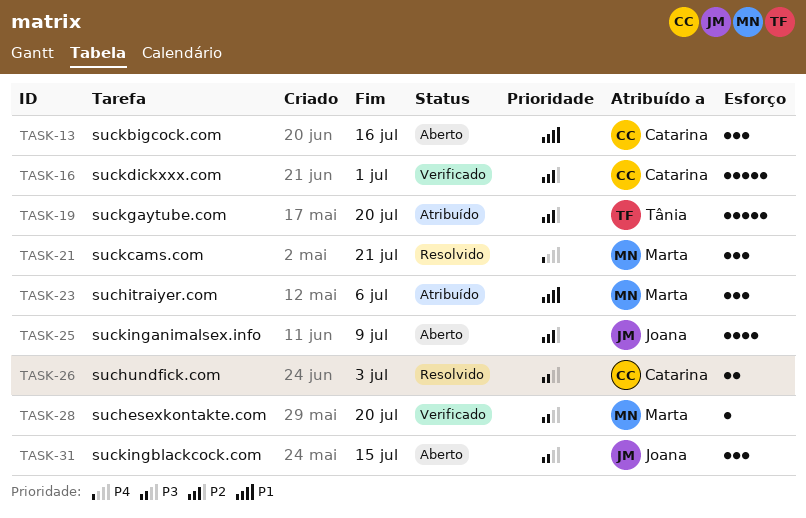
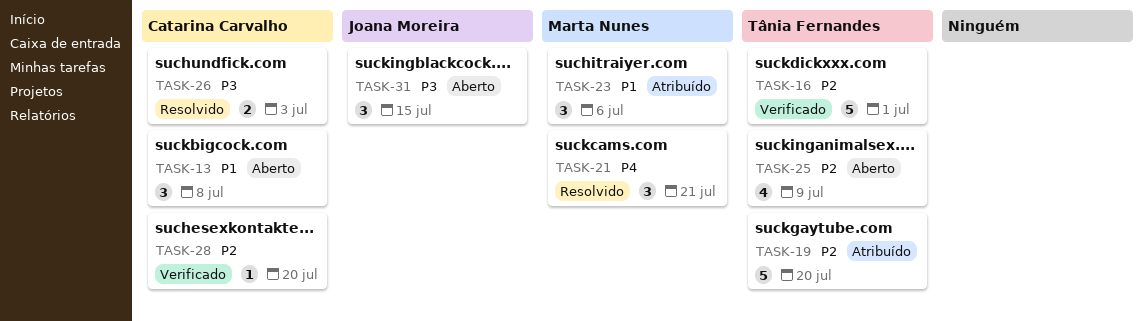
TASK-13, due: Jul 16 -> Jul 8
TASK-16, owner: Catarina Carvalho -> Tânia Fernandes
TASK-25, owner: Joana Moreira -> Tânia Fernandes
TASK-28, owner: Marta Nunes -> Catarina Carvalho
TASK-28, priority: P3 -> P2

